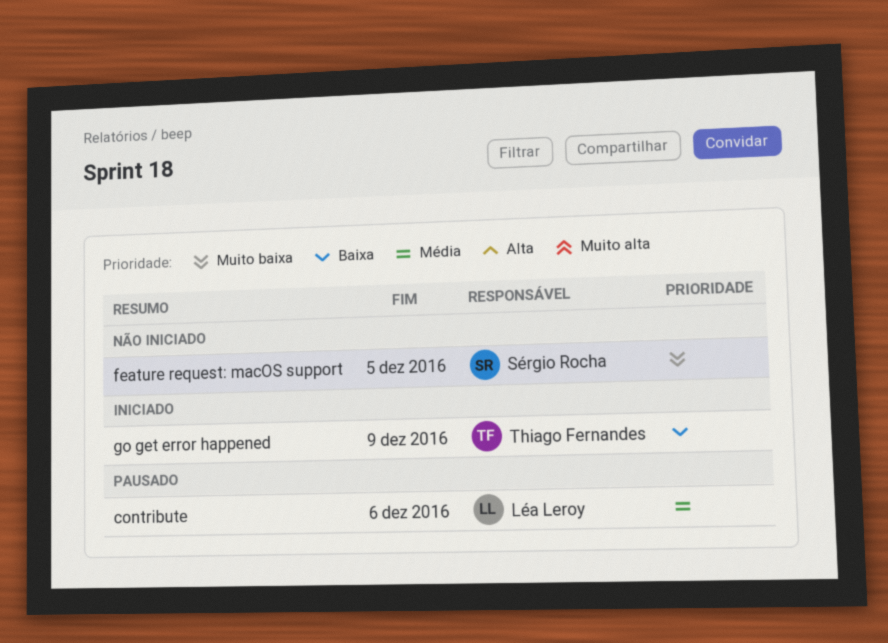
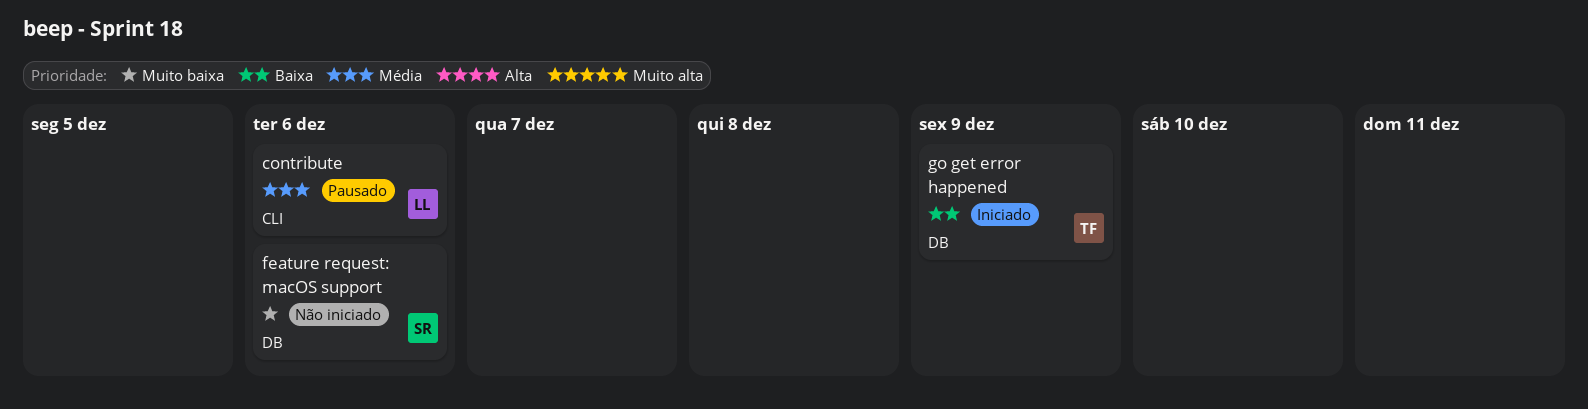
feature request: macOS support, due: Dec 5 -> Dec 6

